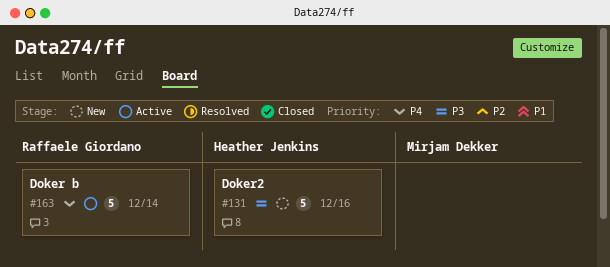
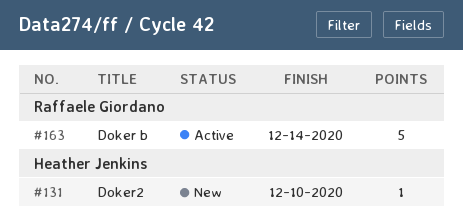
#131, estimate: 5 -> 1
#131, due: Dec 16 -> Dec 10

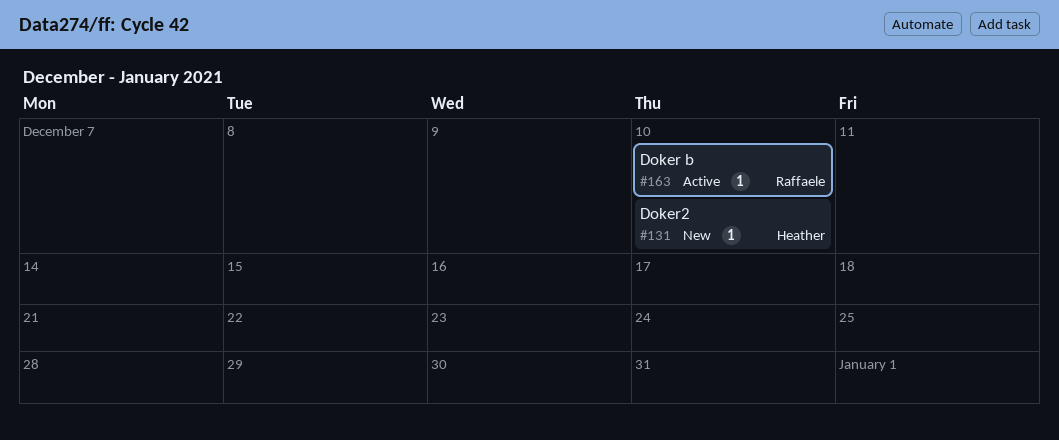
#163, estimate: 5 -> 1
#163, due: Dec 14 -> Dec 10

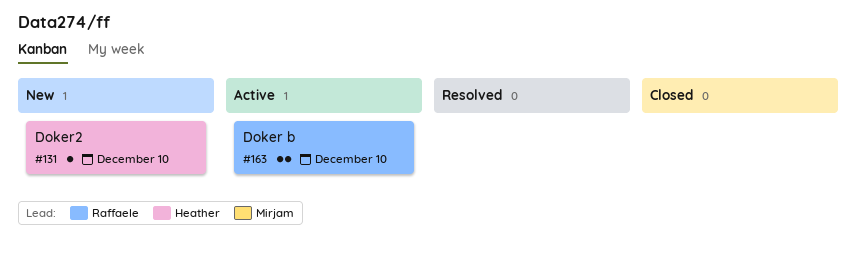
#163, estimate: 1 -> 2

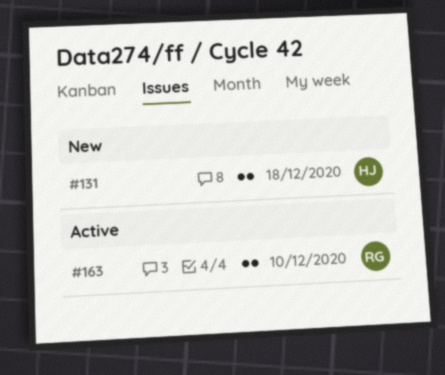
#131, estimate: 1 -> 2
#131, due: Dec 10 -> Dec 18

